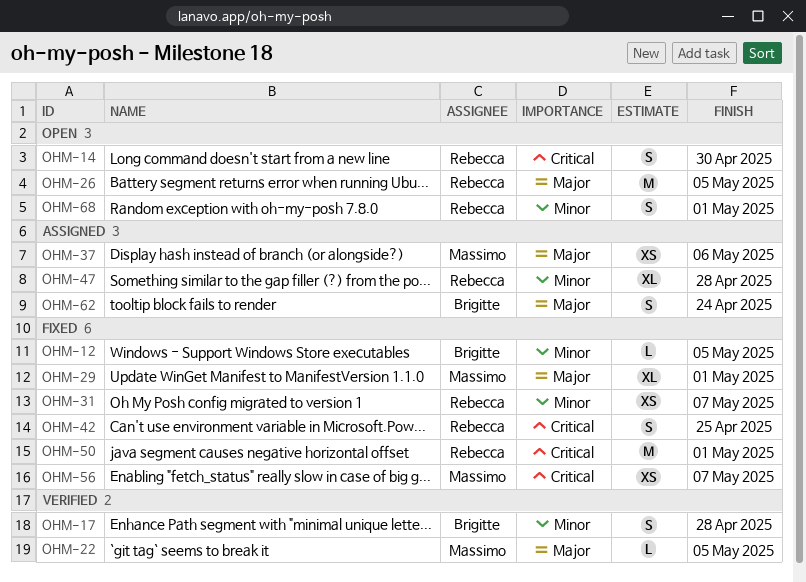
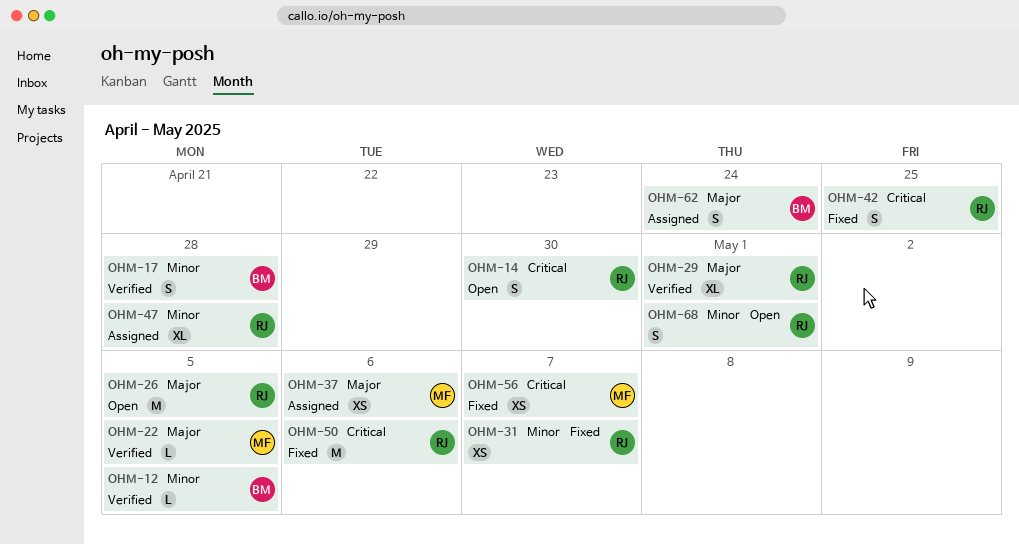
OHM-12, status: Fixed -> Verified
OHM-29, status: Fixed -> Verified
OHM-29, owner: Massimo -> Rebecca
OHM-50, due: May 1 -> May 6

